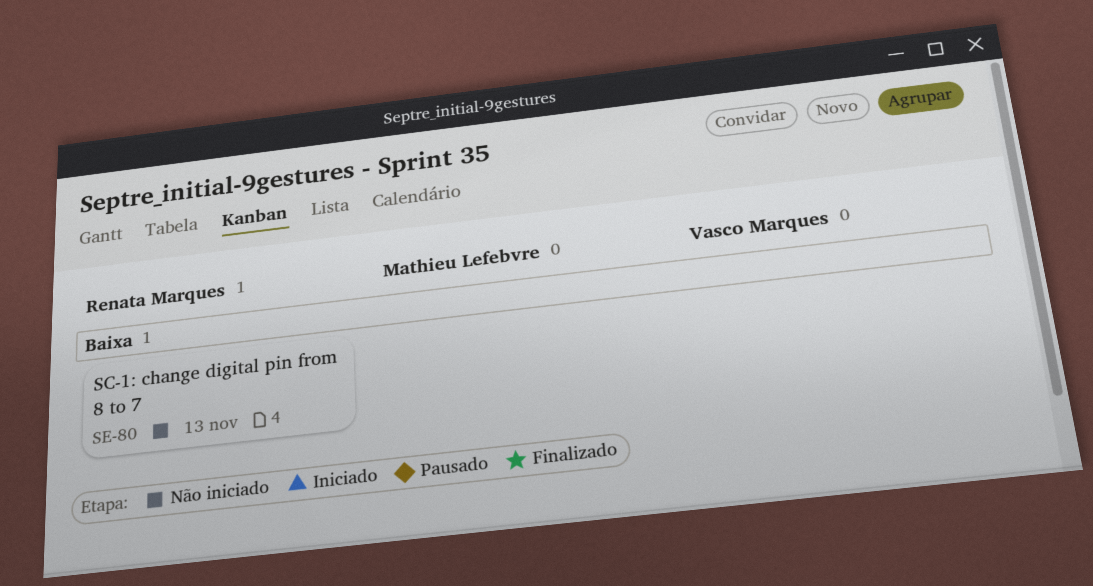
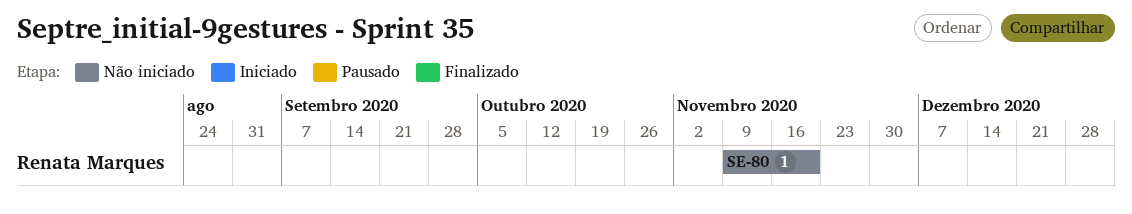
SE-80, due: Nov 13 -> Nov 20

